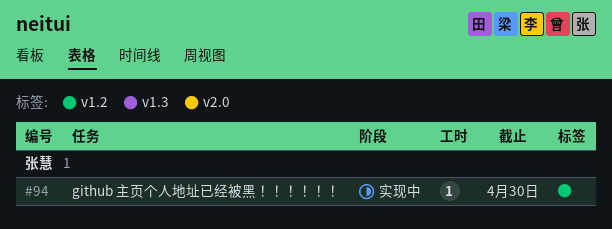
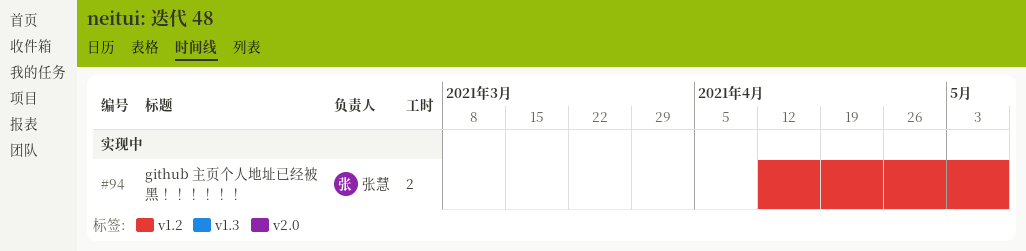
#94, estimate: 1 -> 2
#94, due: Apr 30 -> May 7

